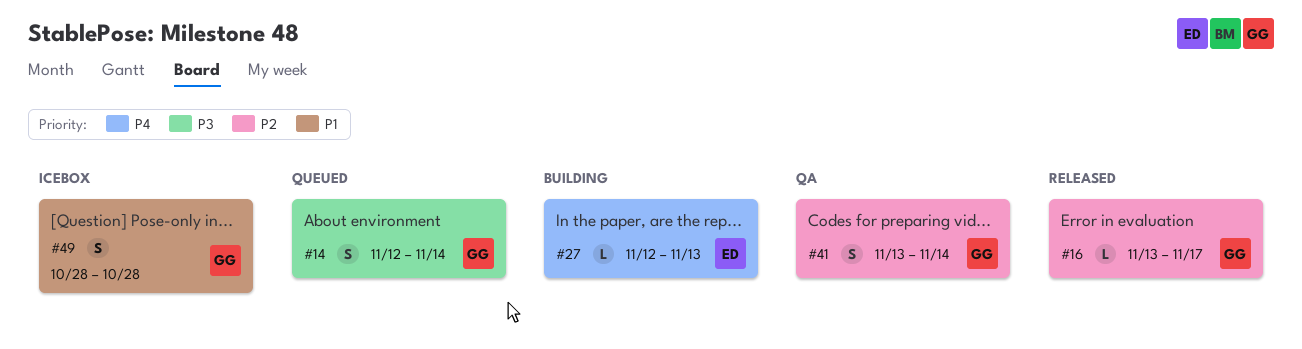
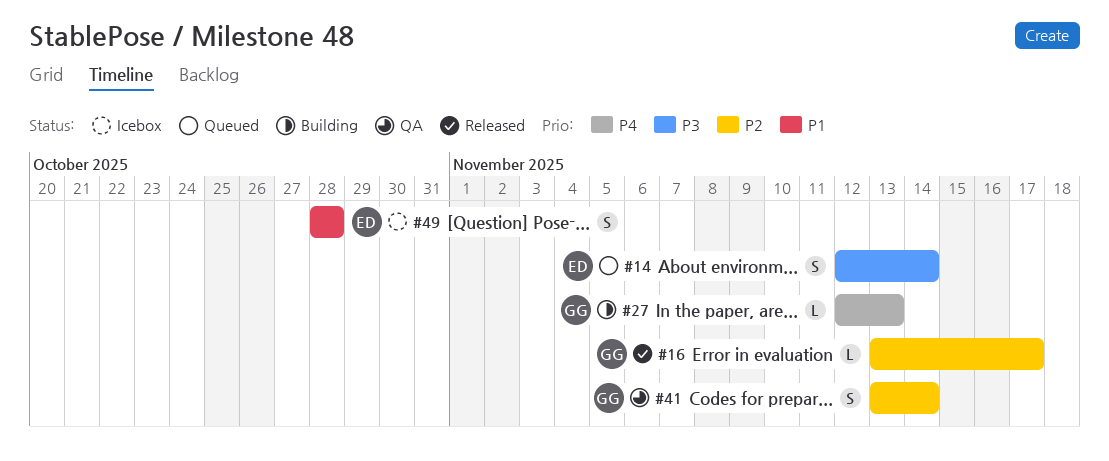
#14, owner: GG -> ED
#27, owner: ED -> GG
#49, owner: GG -> ED

